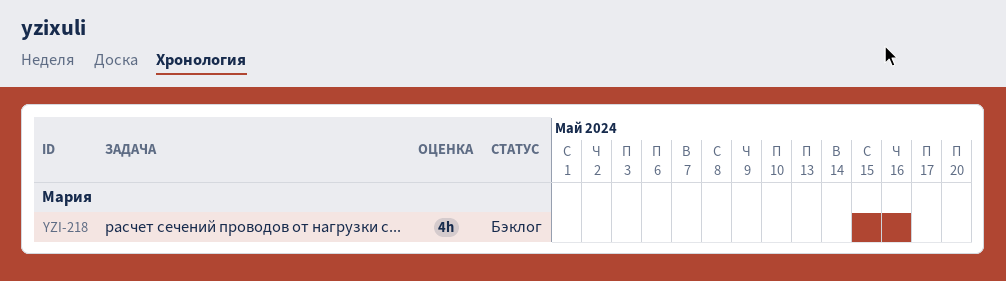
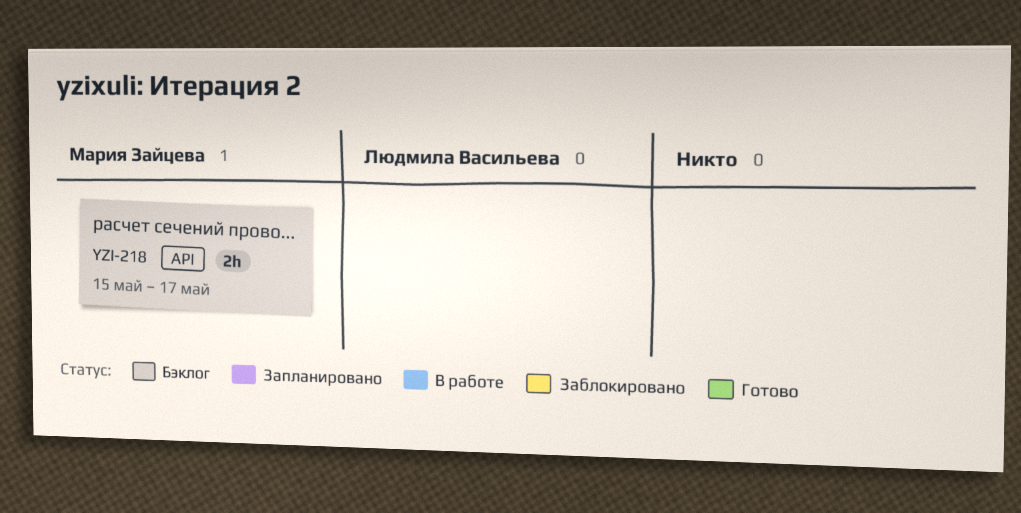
YZI-218, estimate: 4h -> 2h
YZI-218, due: May 16 -> May 17

